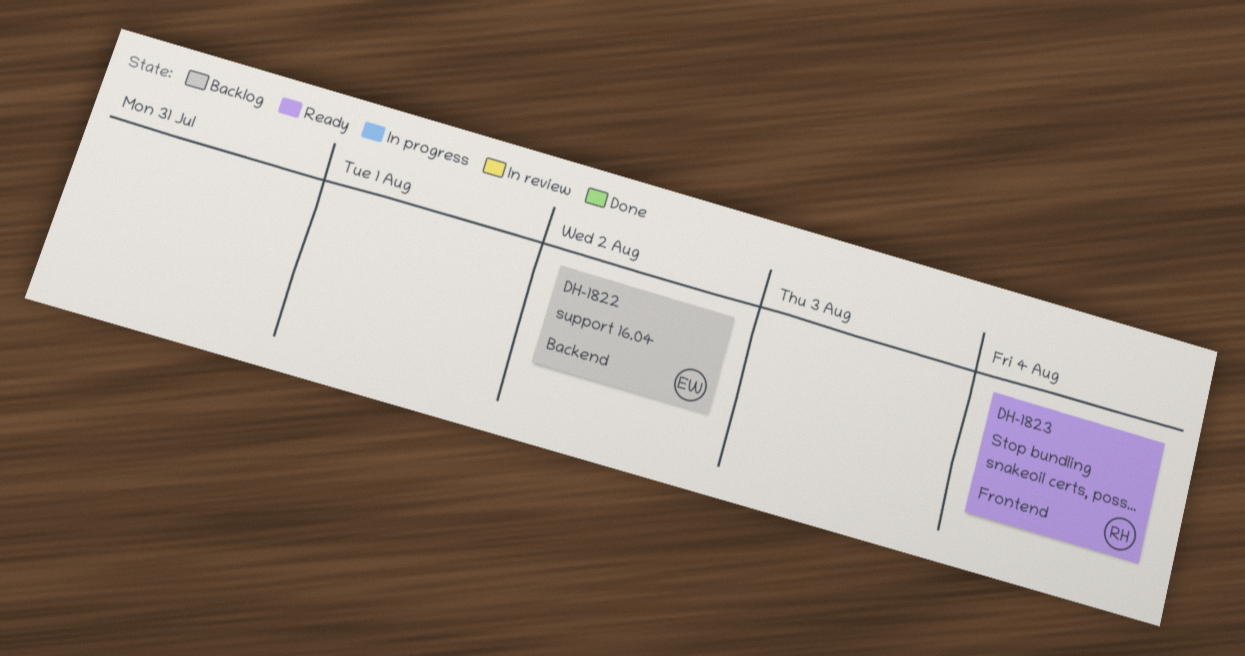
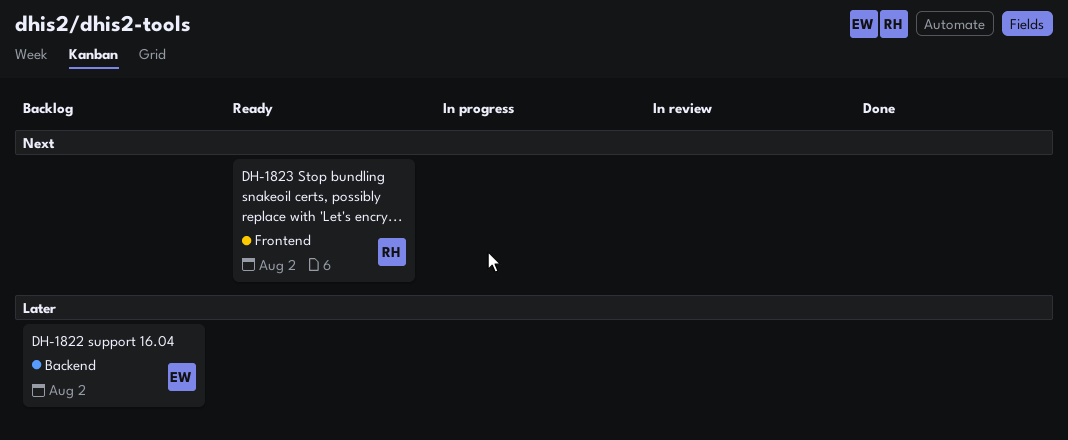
DH-1823, due: Aug 4 -> Aug 2

